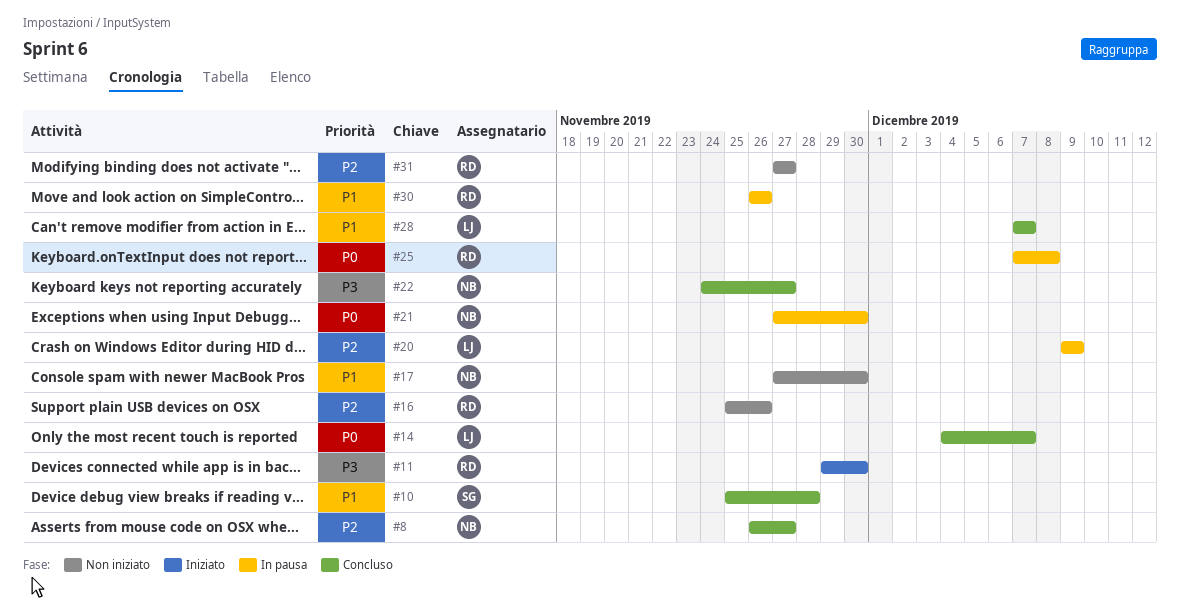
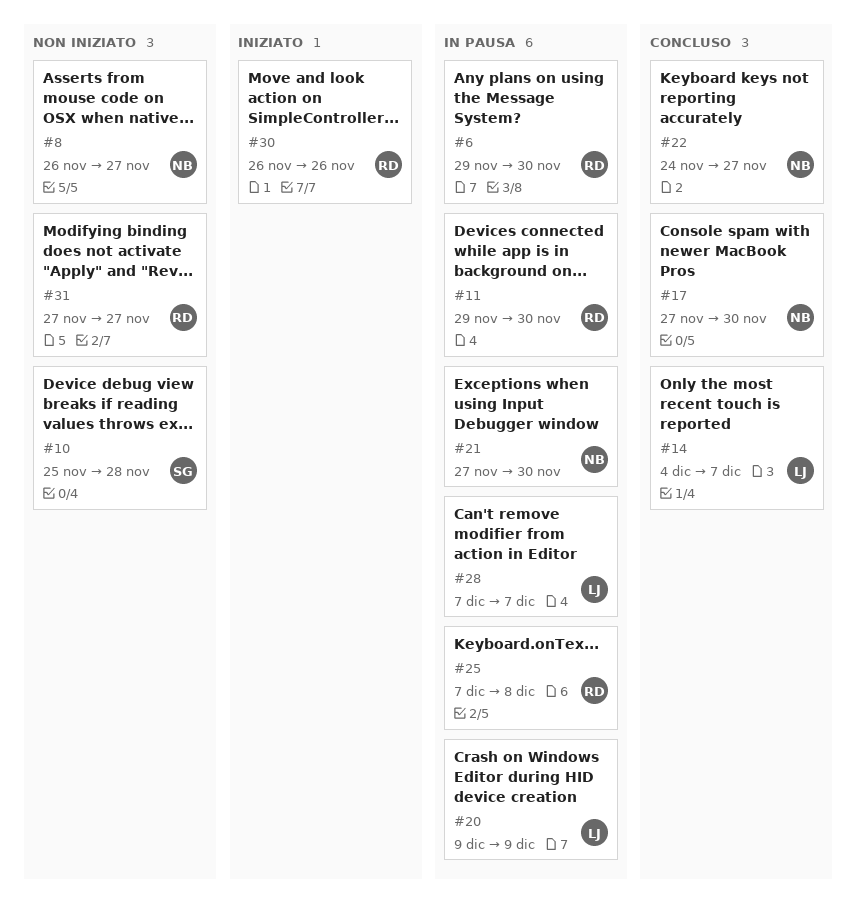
#6: none -> present
#8, status: Concluso -> Non iniziato
#10, status: Concluso -> Non iniziato
#11, status: Iniziato -> In pausa
#16: present -> none
#17, status: Non iniziato -> Concluso
#28, status: Concluso -> In pausa
#30, status: In pausa -> Iniziato

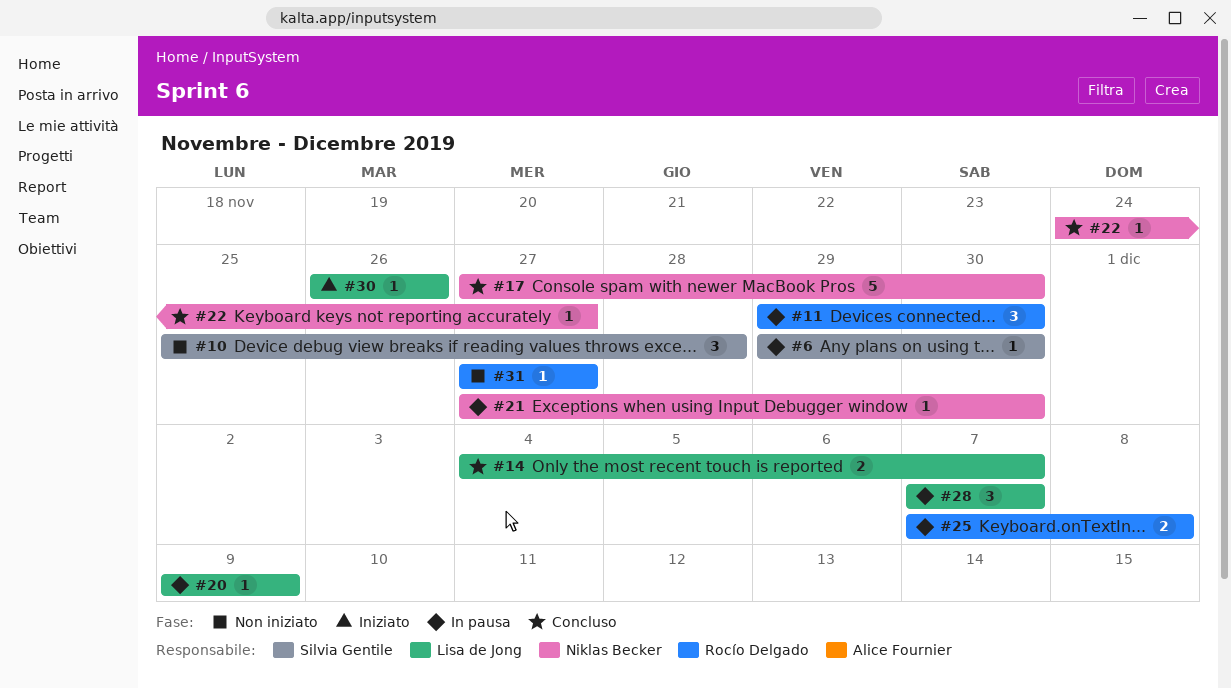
#6, owner: Rocío Delgado -> Silvia Gentile
#8: present -> none
#30, owner: Rocío Delgado -> Lisa de Jong

